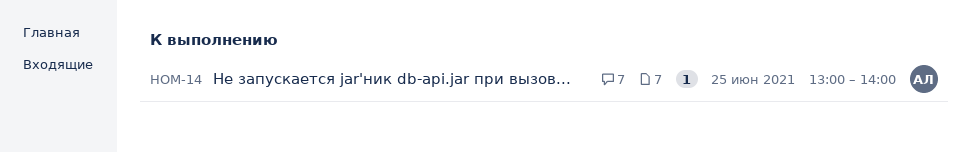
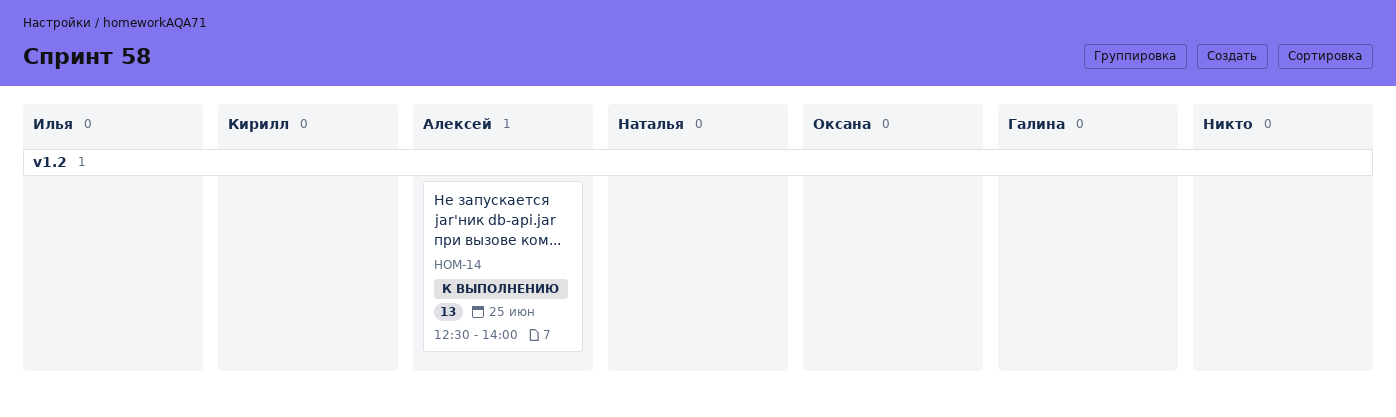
HOM-14, estimate: 1 -> 13
HOM-14, begins: 13:00 -> 12:30

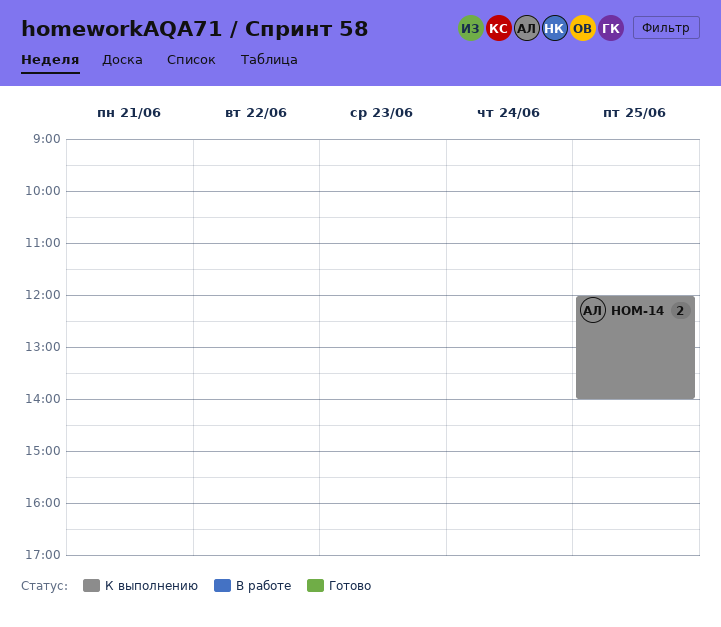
HOM-14, estimate: 13 -> 2
HOM-14, begins: 12:30 -> 12:00

